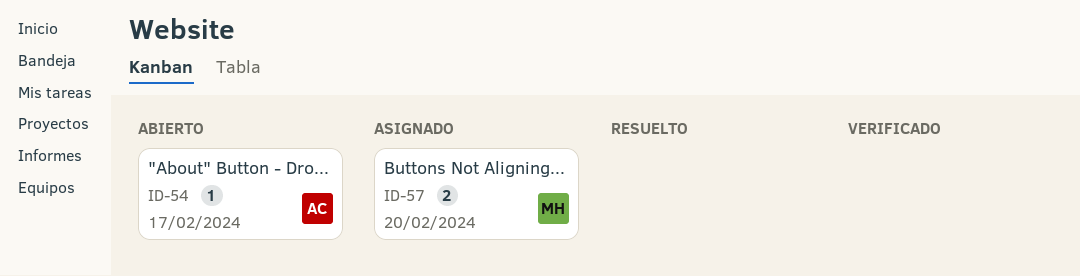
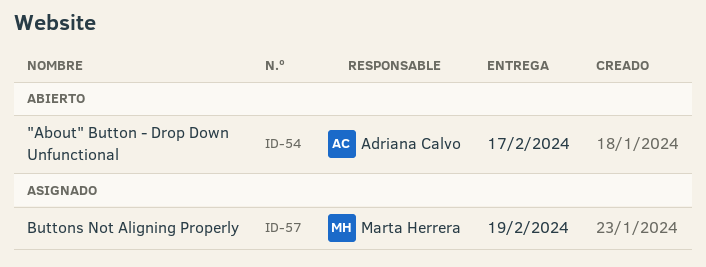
ID-57, due: Feb 20 -> Feb 19

